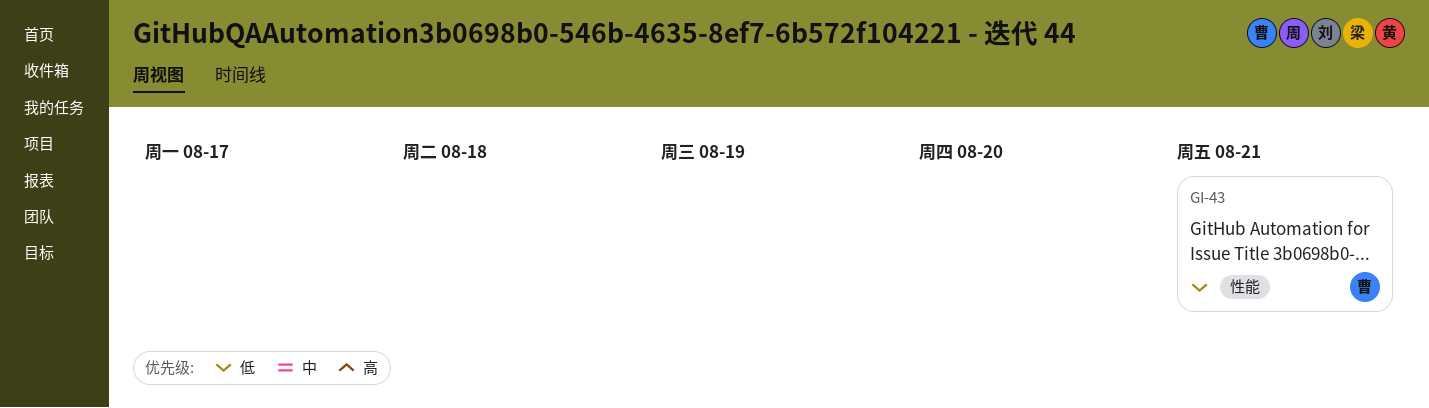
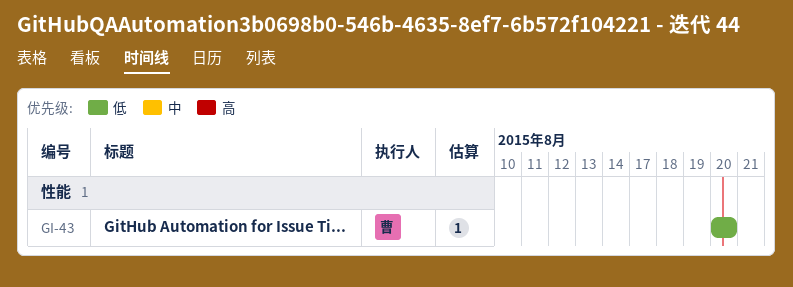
GI-43, due: Aug 21 -> Aug 20

